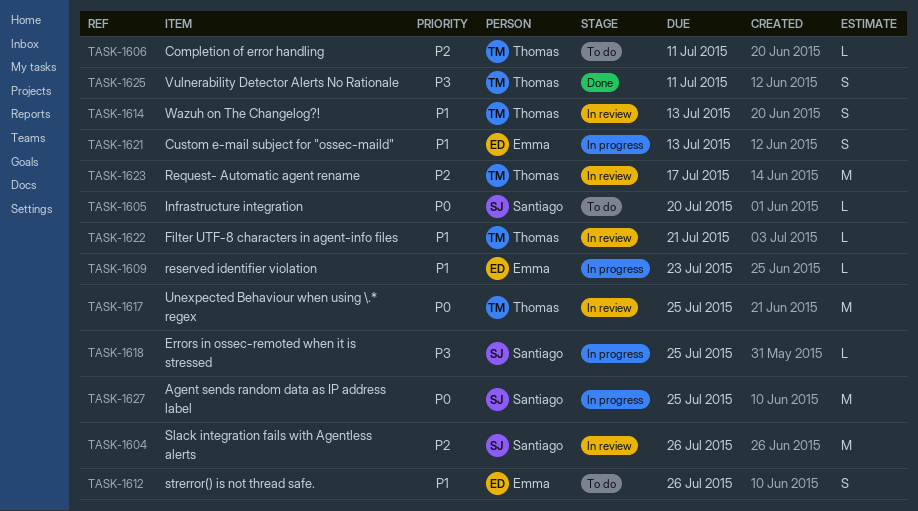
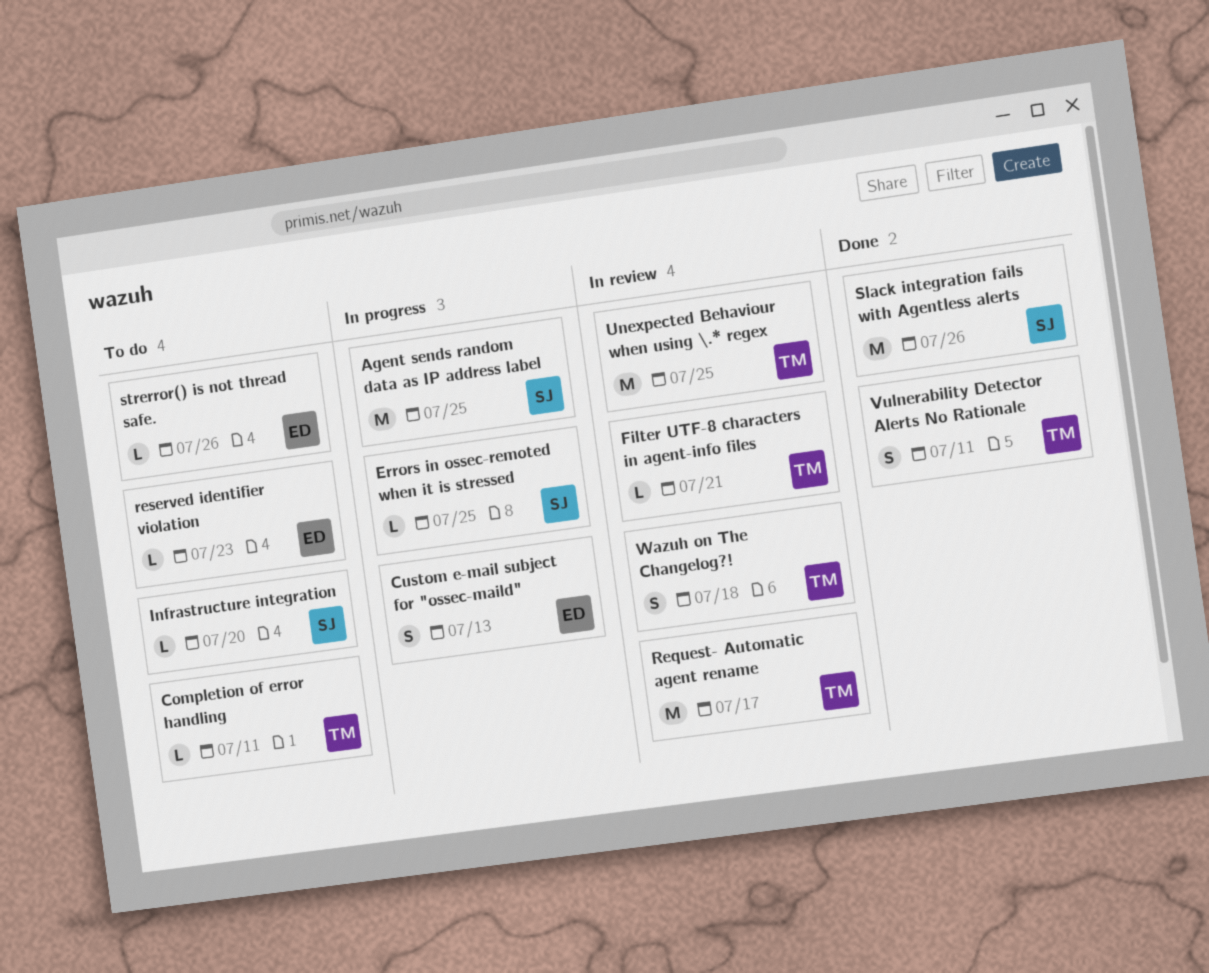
reserved identifier violation, status: In progress -> To do
Slack integration fails with Agentless alerts, status: In review -> Done
strerror() is not thread safe., estimate: S -> L
Wazuh on The Changelog?!, due: Jul 13 -> Jul 18

